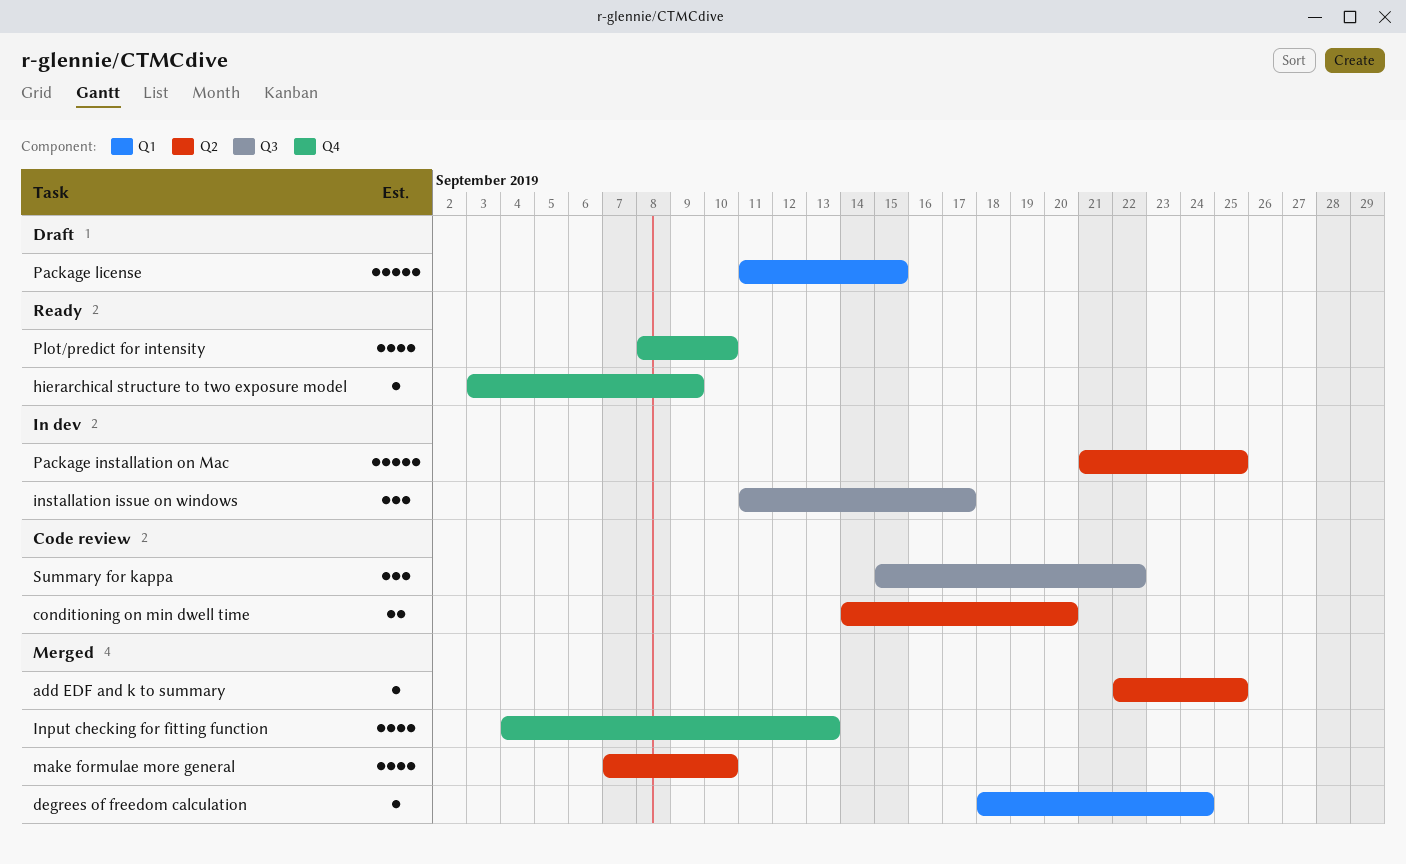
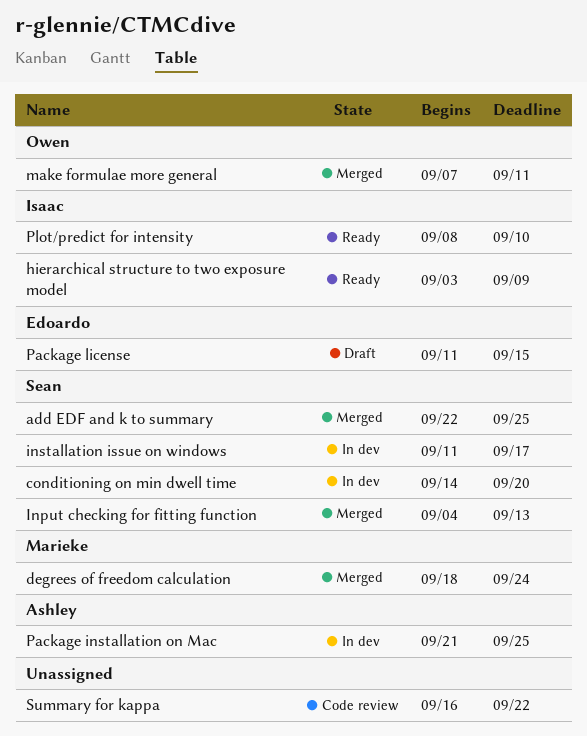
conditioning on min dwell time, status: Code review -> In dev
make formulae more general, due: Sep 10 -> Sep 11
Summary for kappa, start: Sep 15 -> Sep 16

